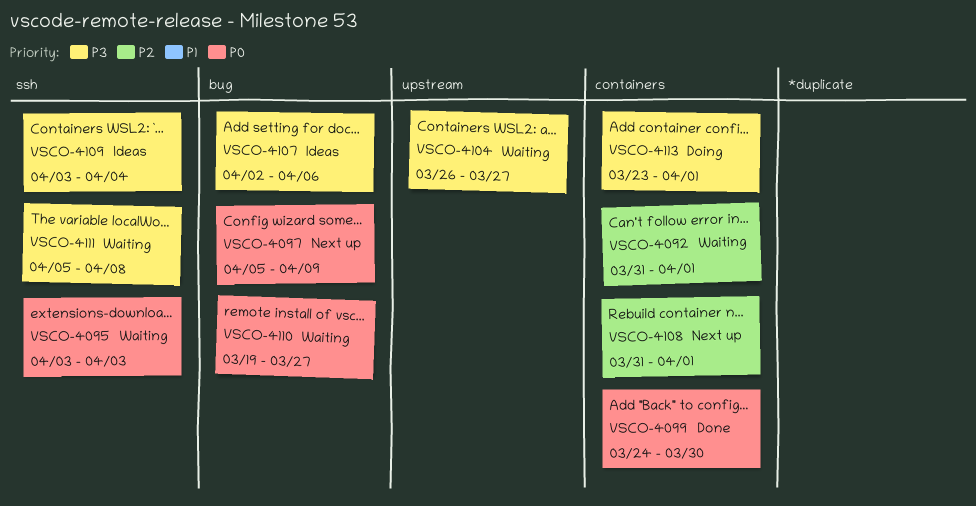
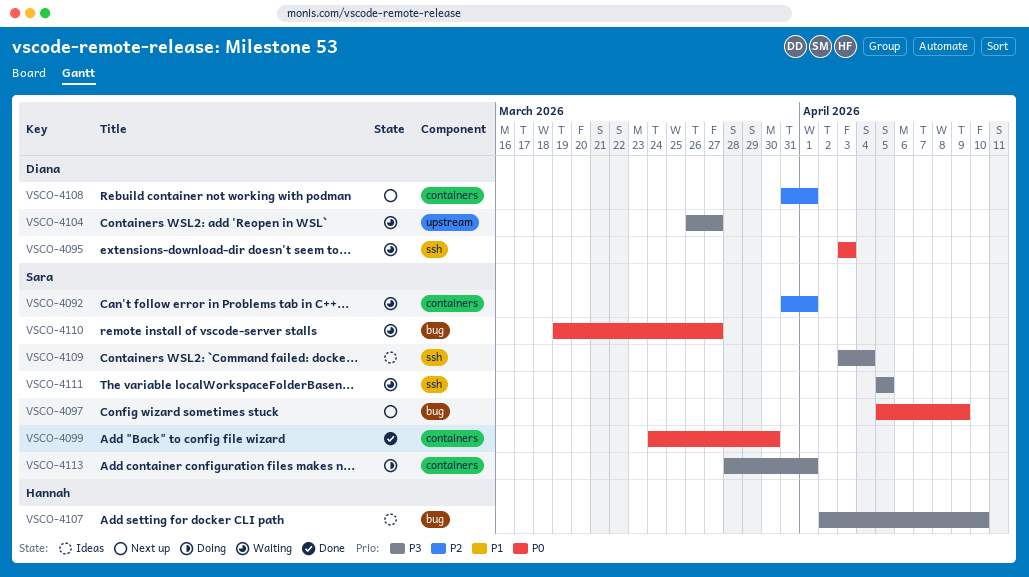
VSCO-4107, due: Apr 6 -> Apr 10
VSCO-4111, due: Apr 8 -> Apr 5
VSCO-4113, start: Mar 23 -> Mar 28

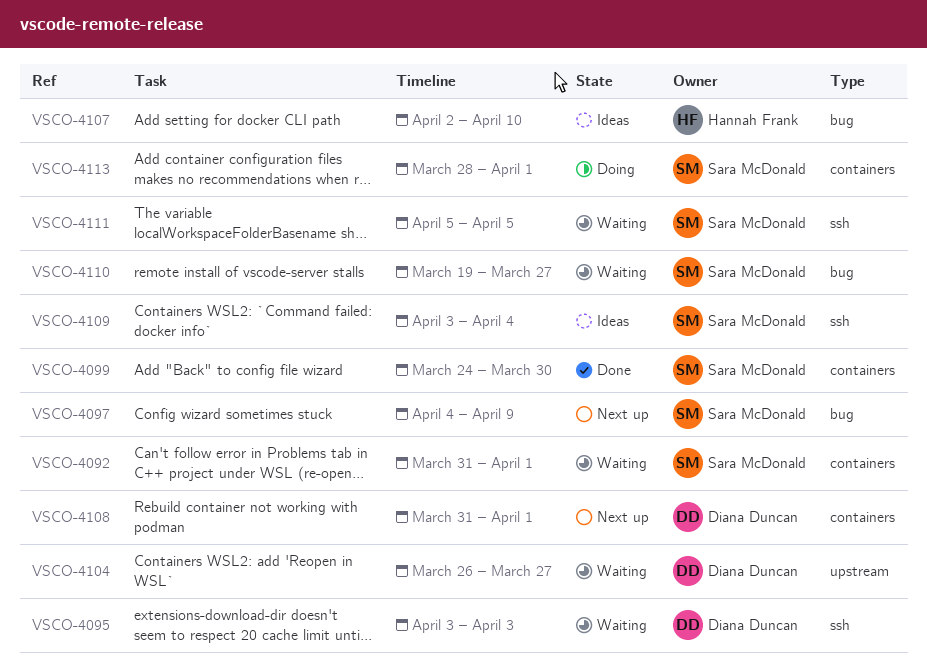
VSCO-4097, start: Apr 5 -> Apr 4

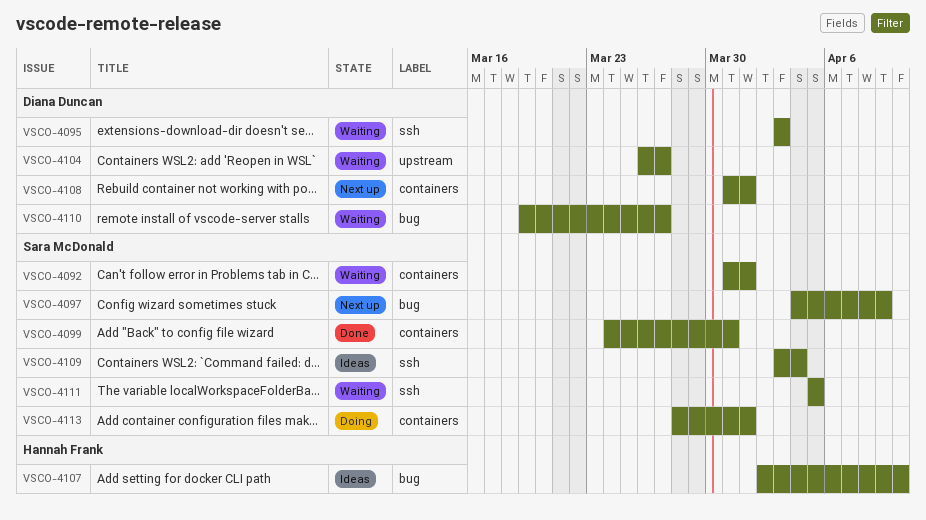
VSCO-4099, due: Mar 30 -> Mar 31
VSCO-4110, owner: Sara McDonald -> Diana Duncan

